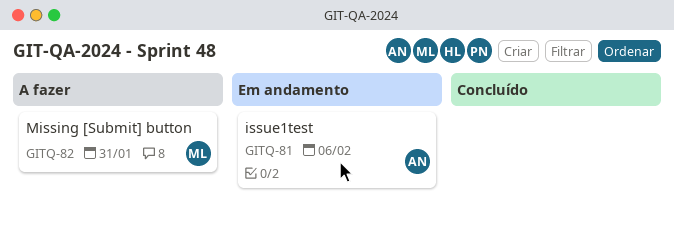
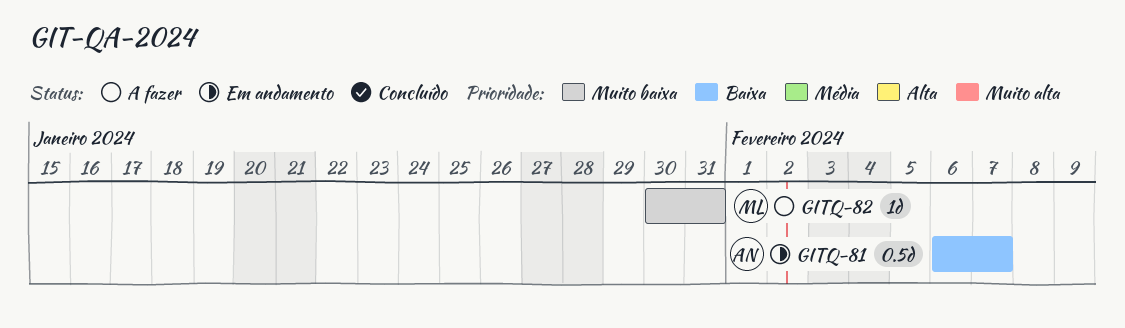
GITQ-81, due: Feb 6 -> Feb 7

